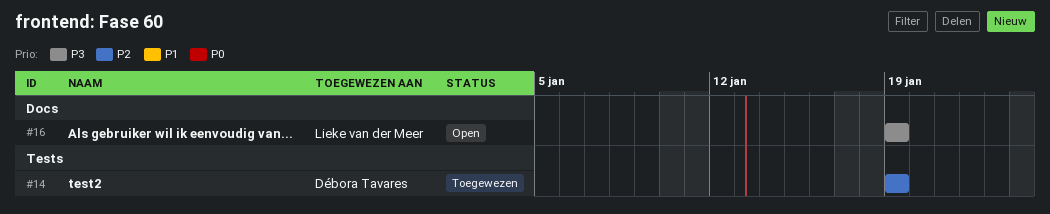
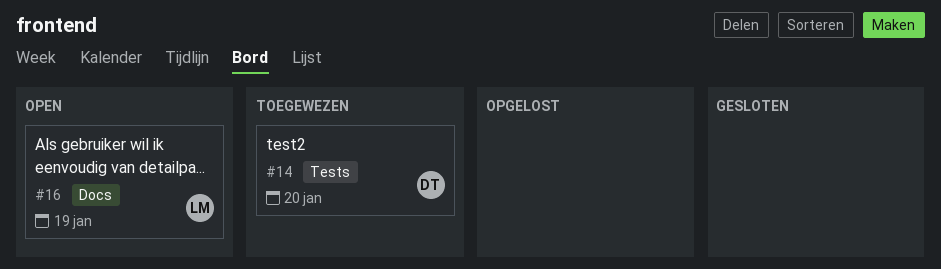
#14, due: Jan 19 -> Jan 20

